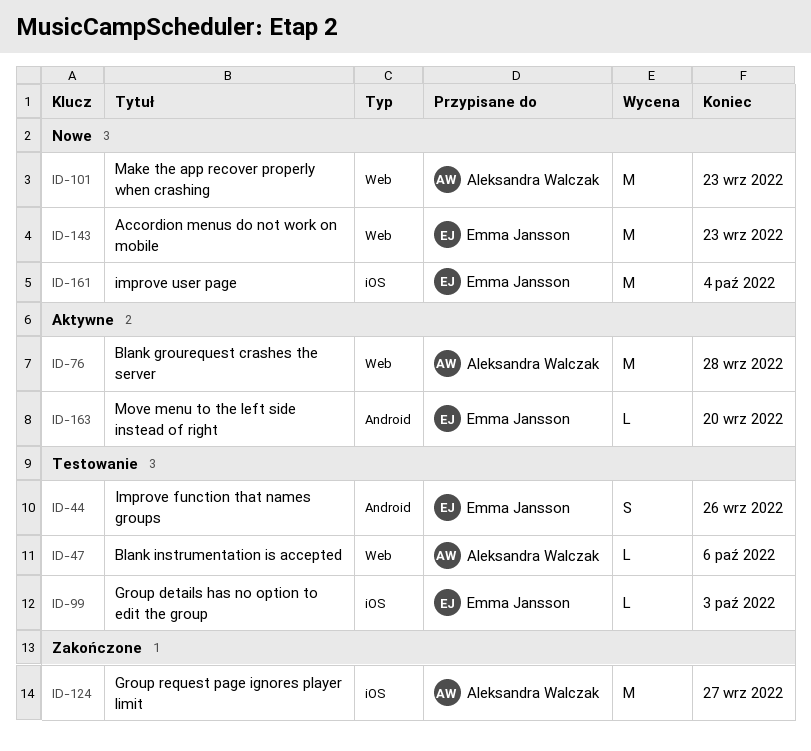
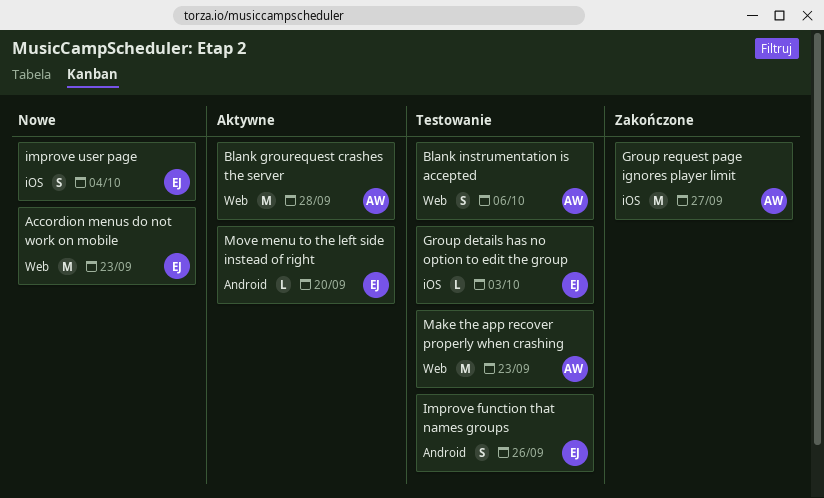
Blank instrumentation is accepted, estimate: L -> S
improve user page, estimate: M -> S
Make the app recover properly when crashing, status: Nowe -> Testowanie

